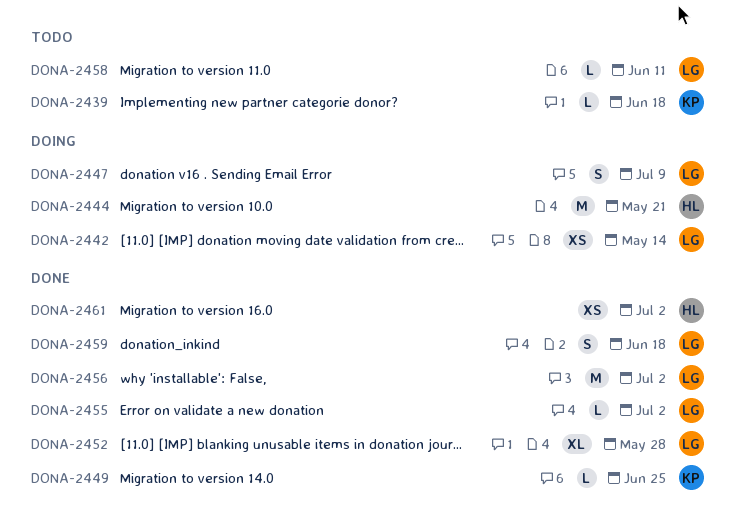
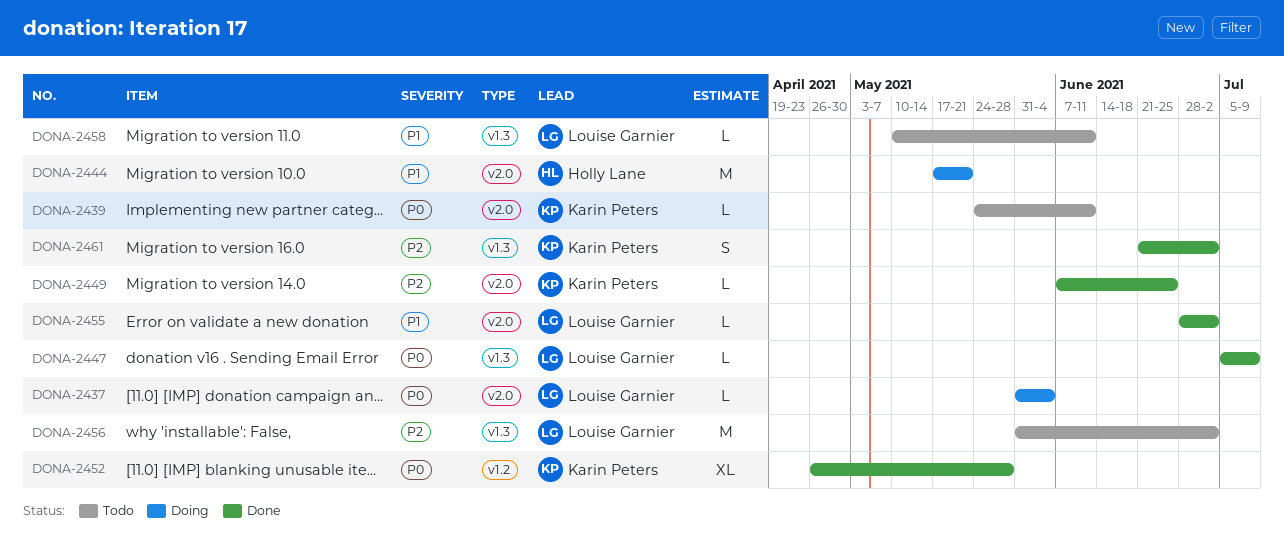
DONA-2437: none -> present
DONA-2439, due: Jun 18 -> Jun 11
DONA-2442: present -> none
DONA-2447, status: Doing -> Done
DONA-2447, estimate: S -> L
DONA-2452, owner: Louise Garnier -> Karin Peters
DONA-2456, status: Done -> Todo
DONA-2459: present -> none
DONA-2461, owner: Holly Lane -> Karin Peters
DONA-2461, estimate: XS -> S

